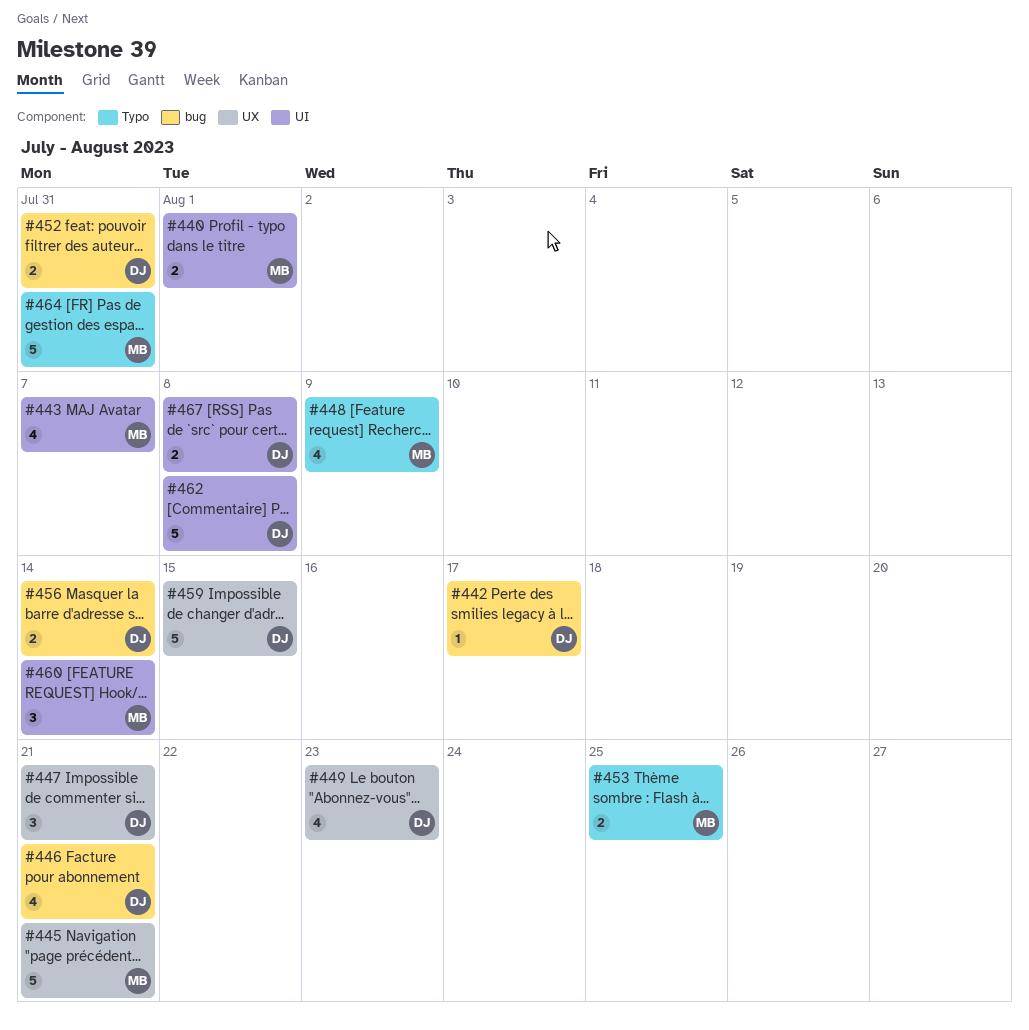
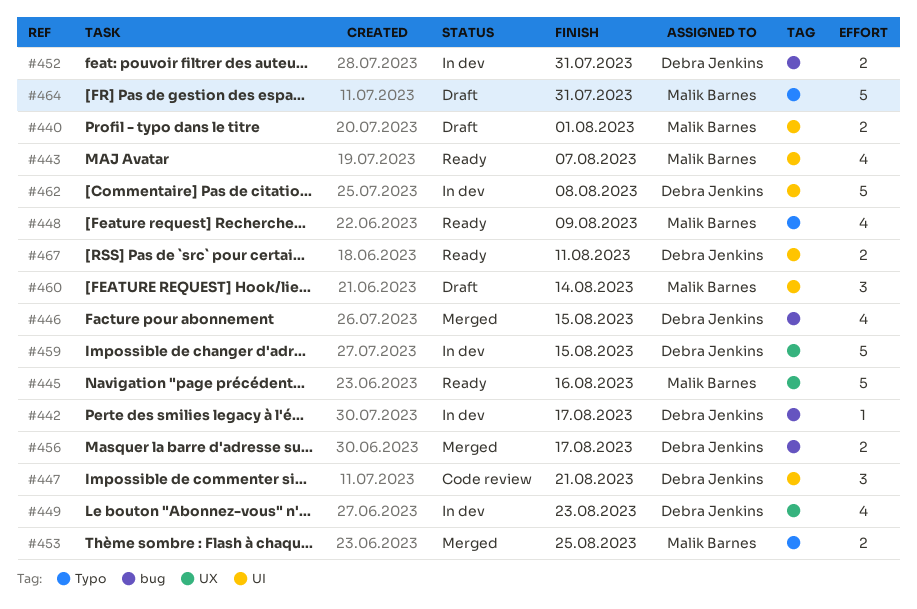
#445, due: Aug 21 -> Aug 16
#446, due: Aug 21 -> Aug 15
#447, label: UX -> UI
#456, due: Aug 14 -> Aug 17
#467, due: Aug 8 -> Aug 11

